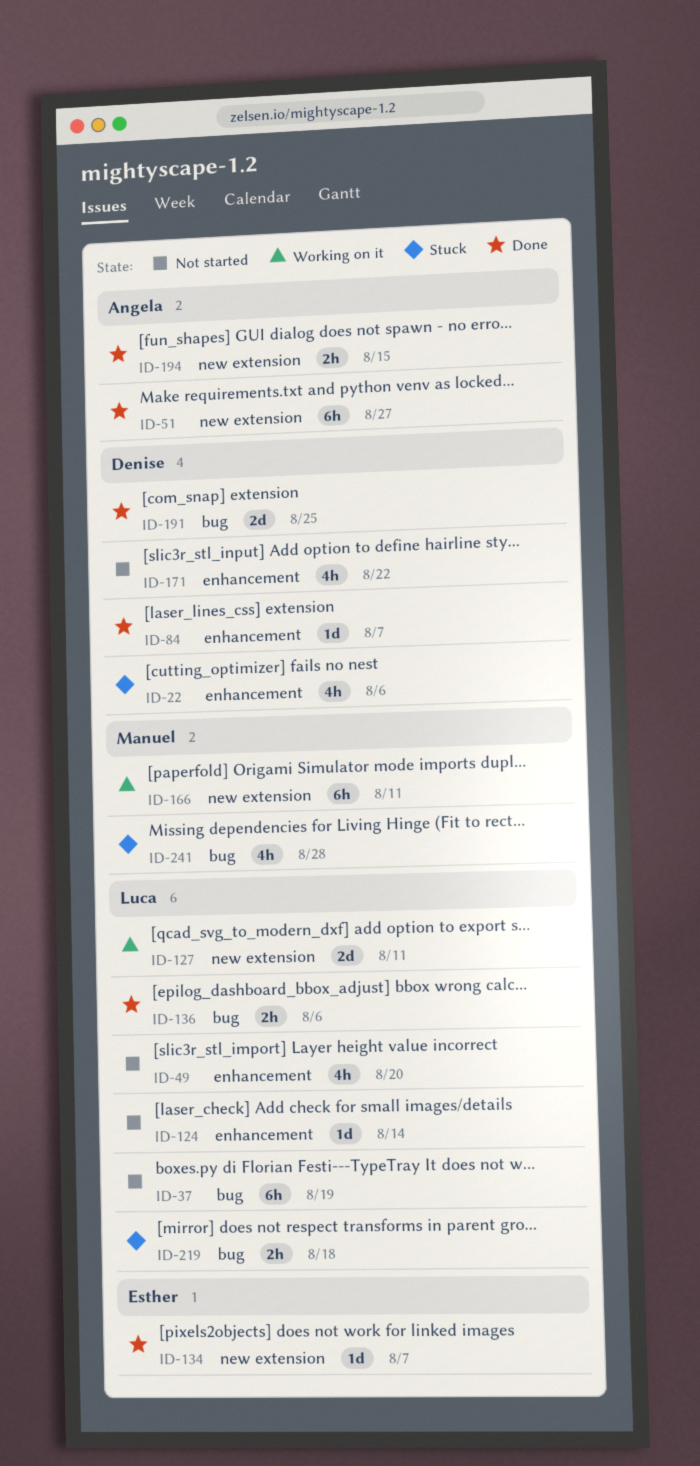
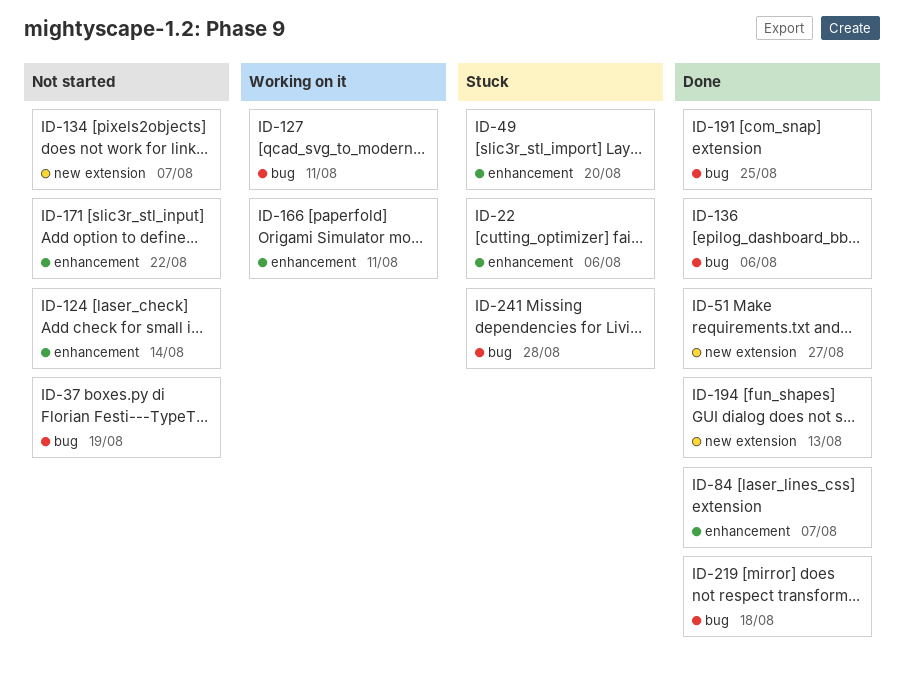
ID-49, status: Not started -> Stuck
ID-127, label: new extension -> bug
ID-134, status: Done -> Not started
ID-166, label: new extension -> enhancement
ID-194, due: Aug 15 -> Aug 13
ID-219, status: Stuck -> Done

